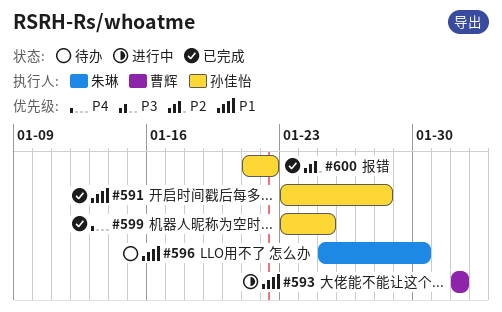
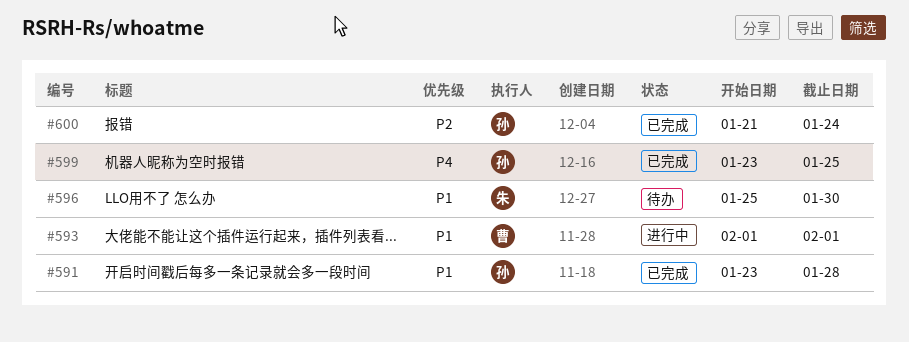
#600, due: Jan 22 -> Jan 24

